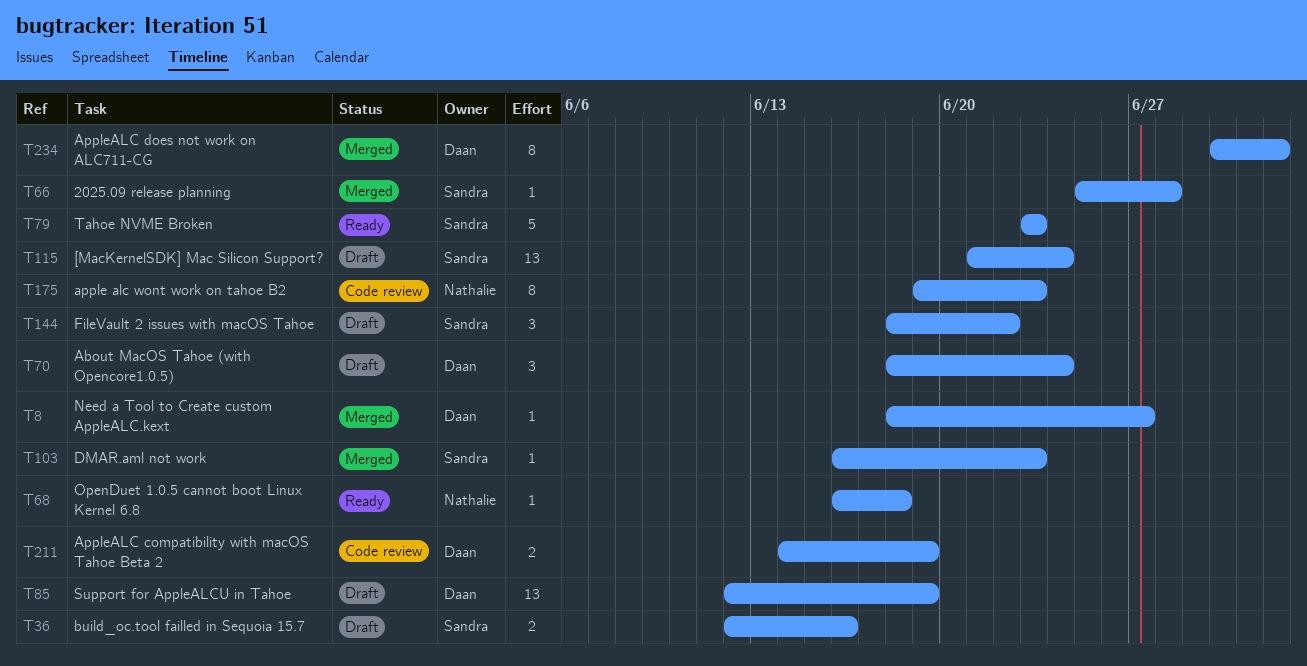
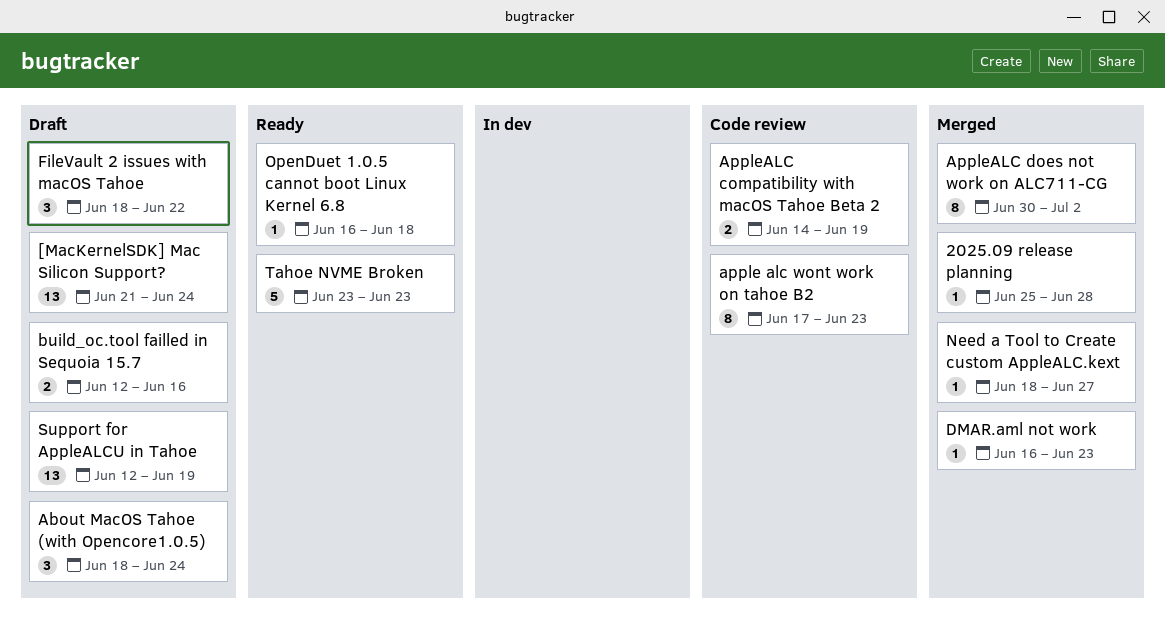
apple alc wont work on tahoe B2, start: Jun 19 -> Jun 17

